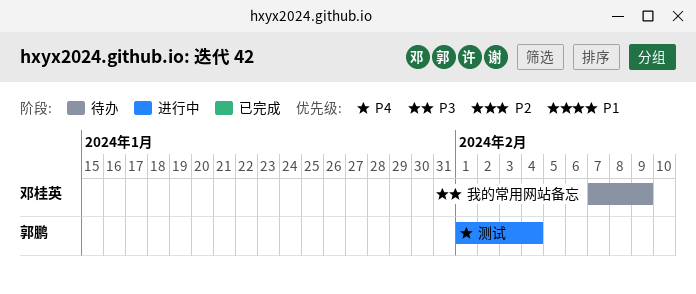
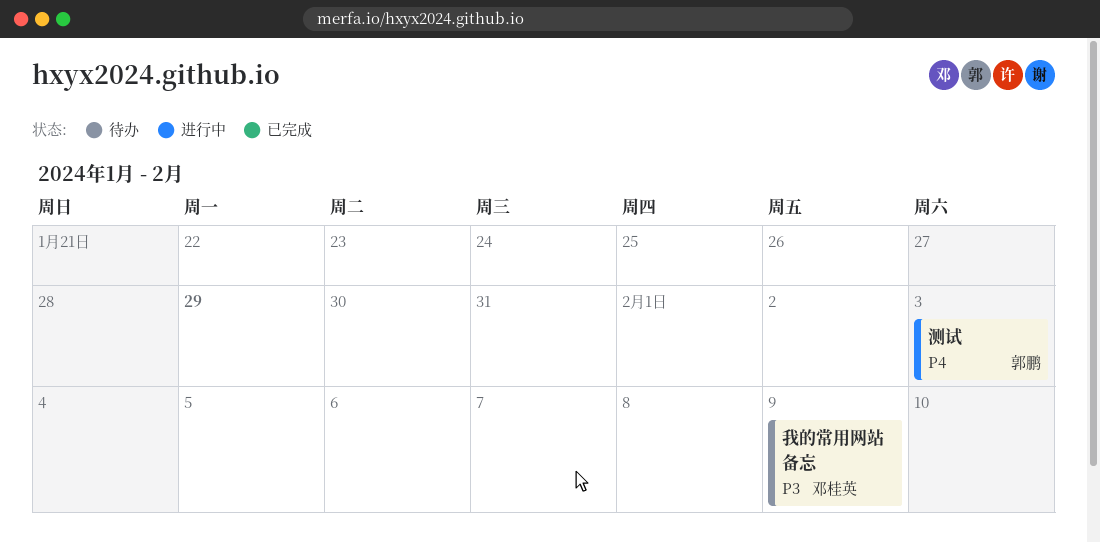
测试, due: Feb 4 -> Feb 3

